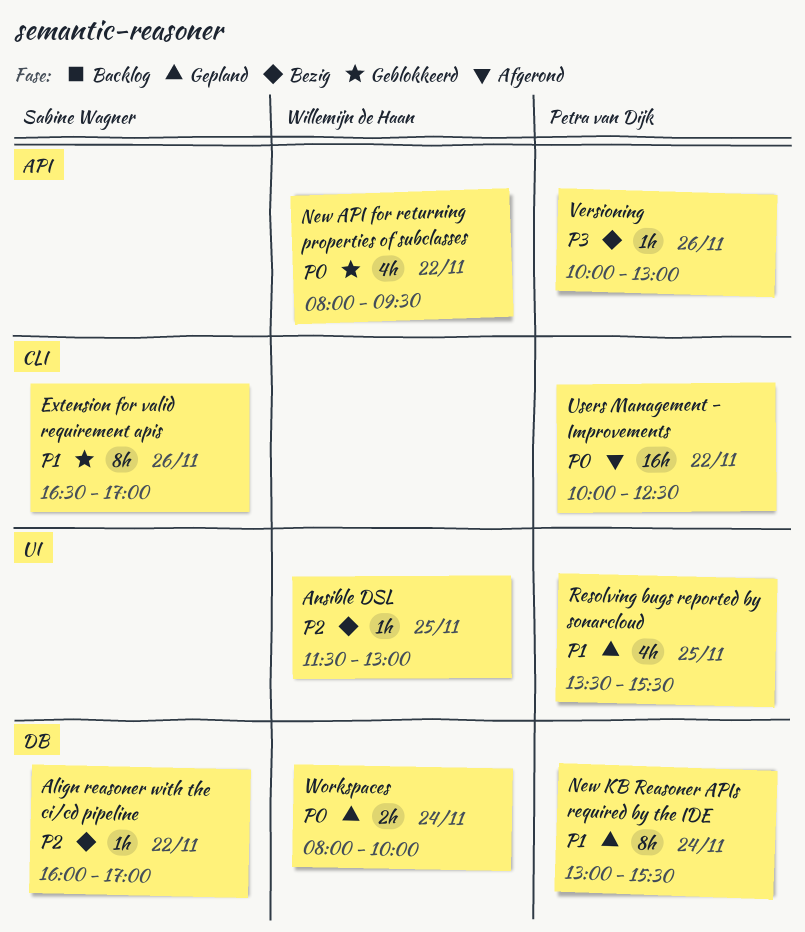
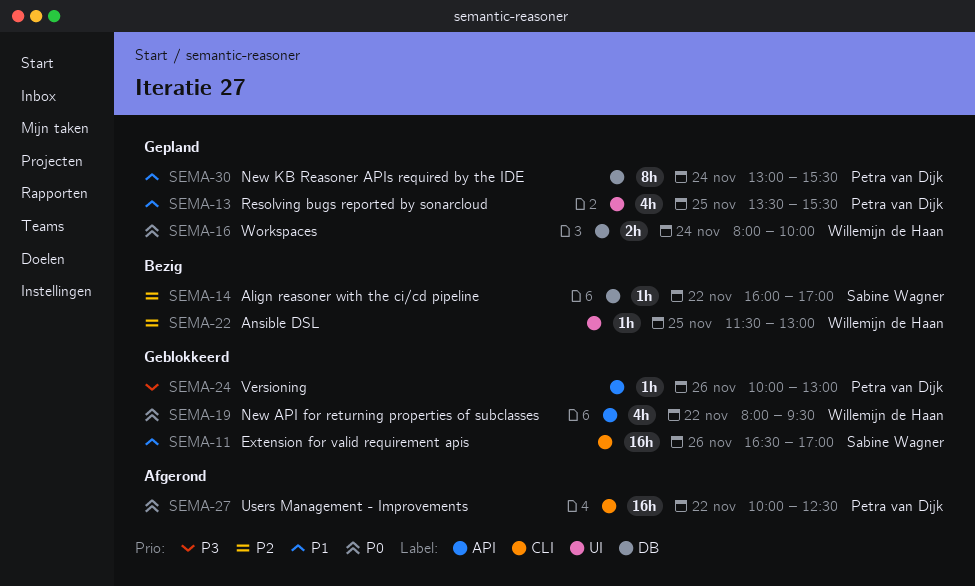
Extension for valid requirement apis, estimate: 8h -> 16h
Versioning, status: Bezig -> Geblokkeerd

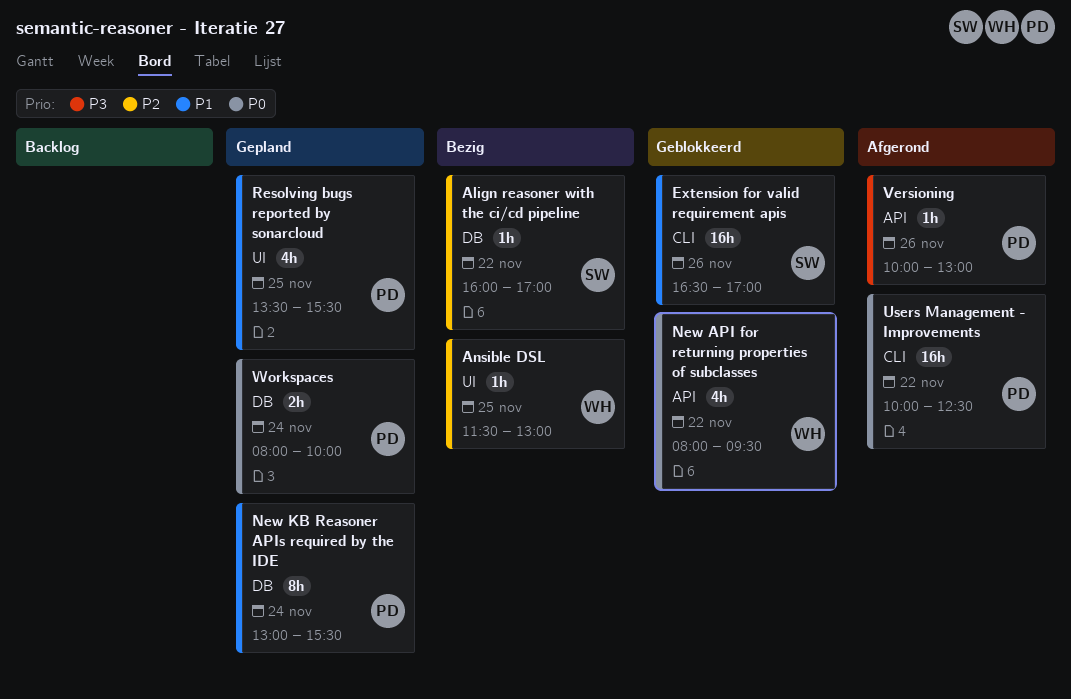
Versioning, status: Geblokkeerd -> Afgerond
Workspaces, owner: Willemijn de Haan -> Petra van Dijk

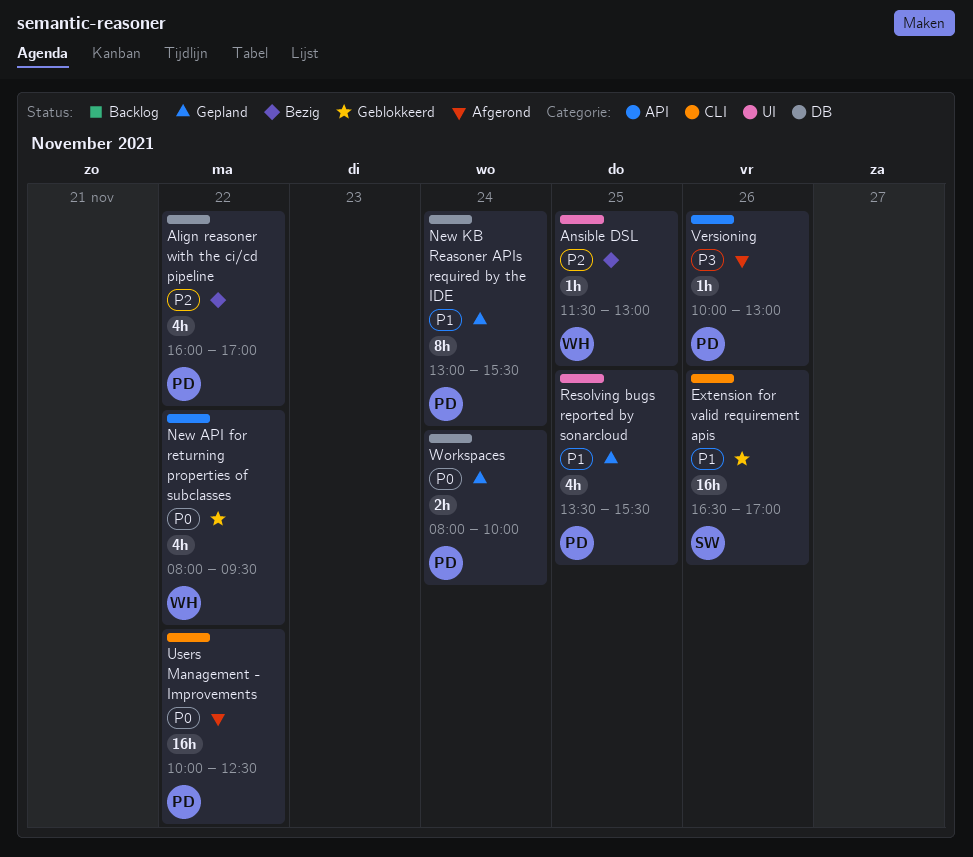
Align reasoner with the ci/cd pipeline, owner: SW -> PD
Align reasoner with the ci/cd pipeline, estimate: 1h -> 4h

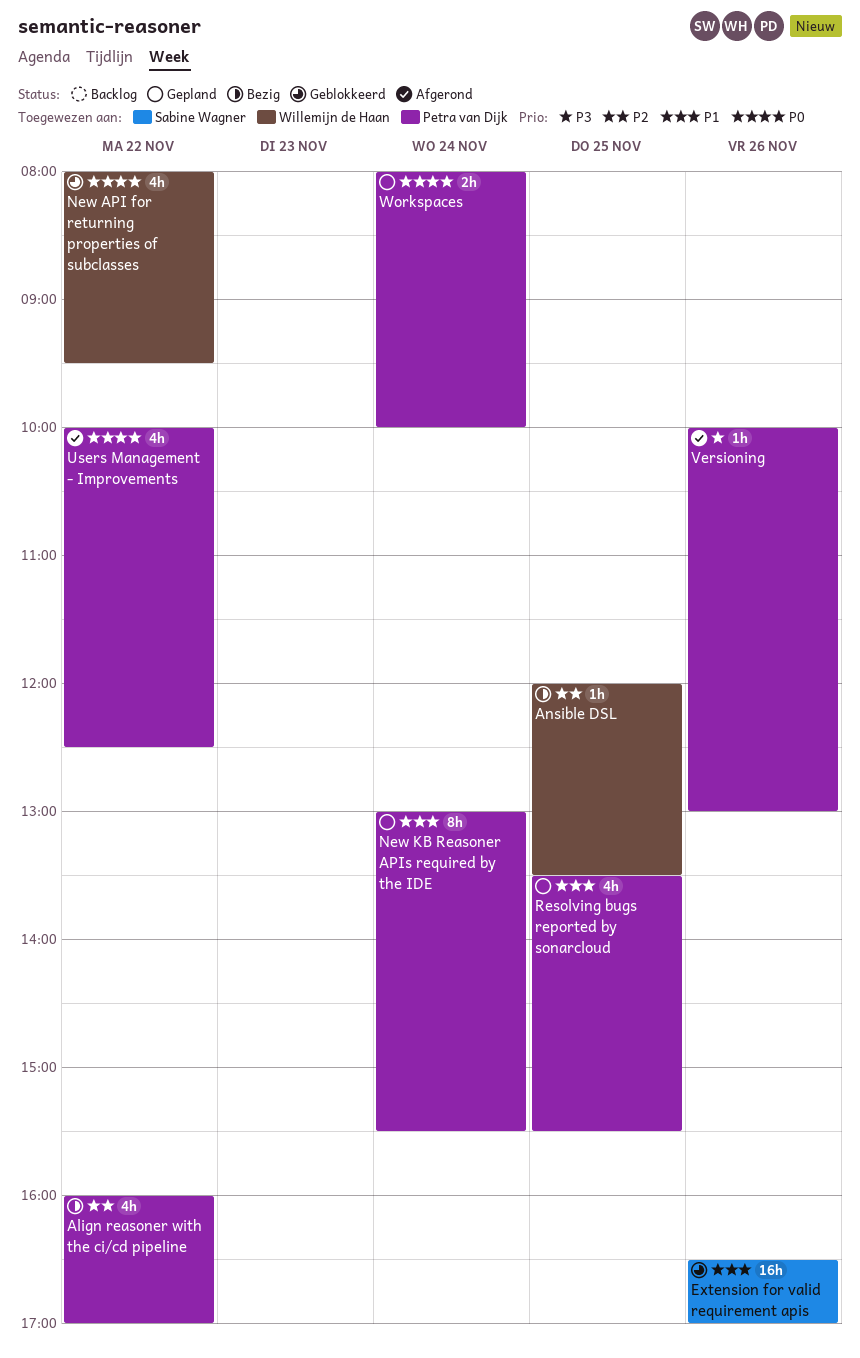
Ansible DSL, begins: 11:30 -> 12:00
Ansible DSL, ends: 13:00 -> 13:30
Users Management - Improvements, estimate: 16h -> 4h

